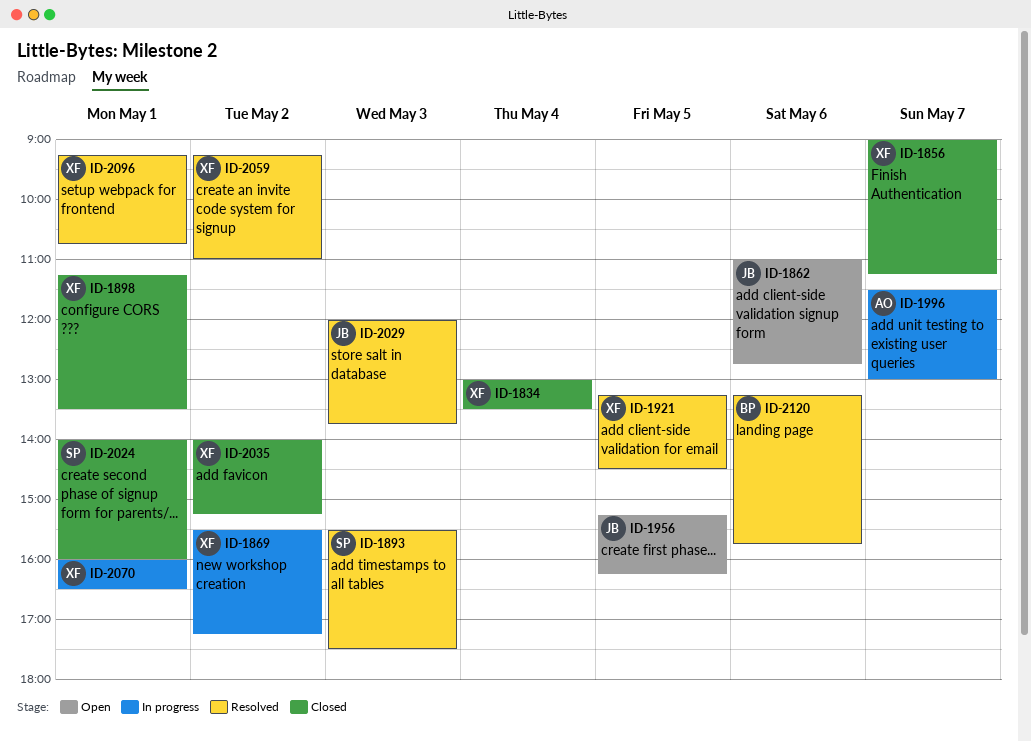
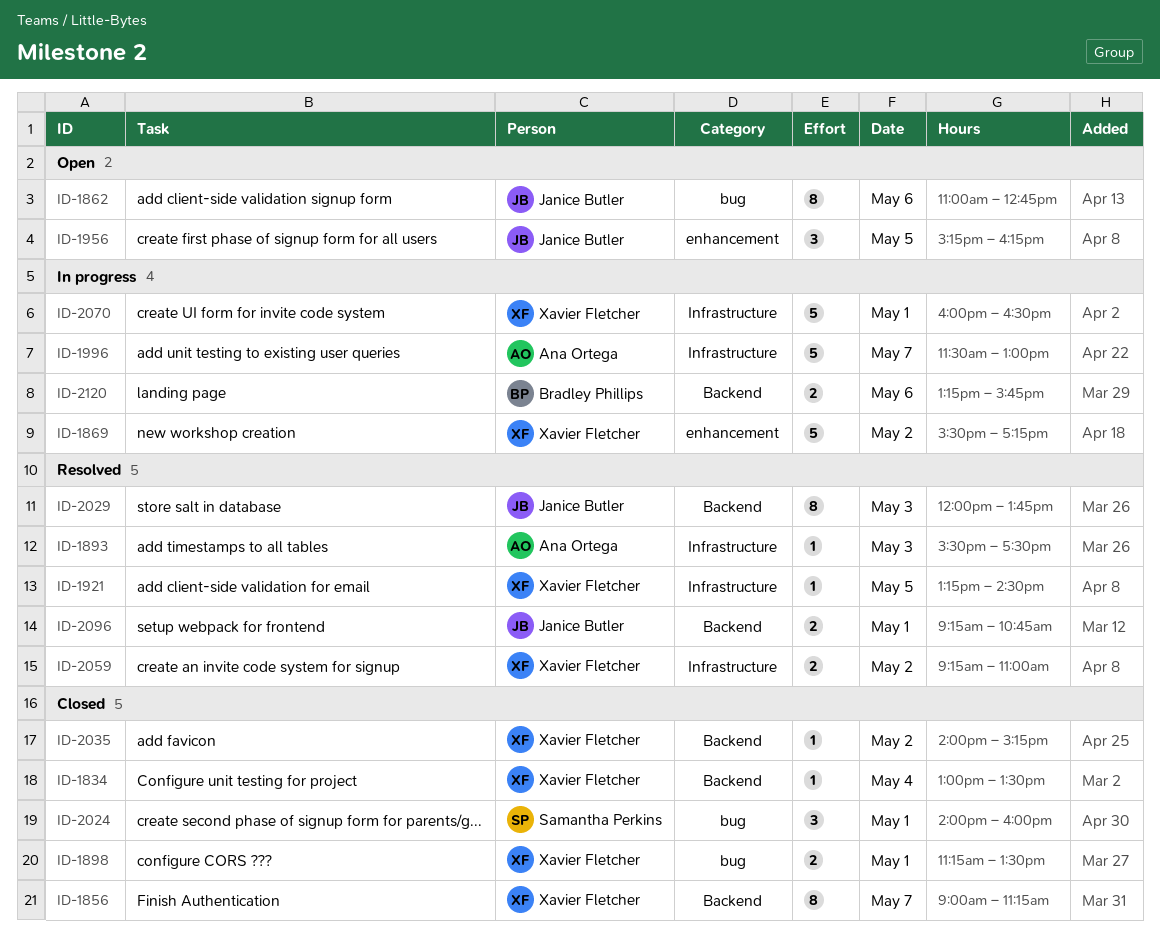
ID-1893, owner: Samantha Perkins -> Ana Ortega
ID-2096, owner: Xavier Fletcher -> Janice Butler
ID-2120, status: Resolved -> In progress

